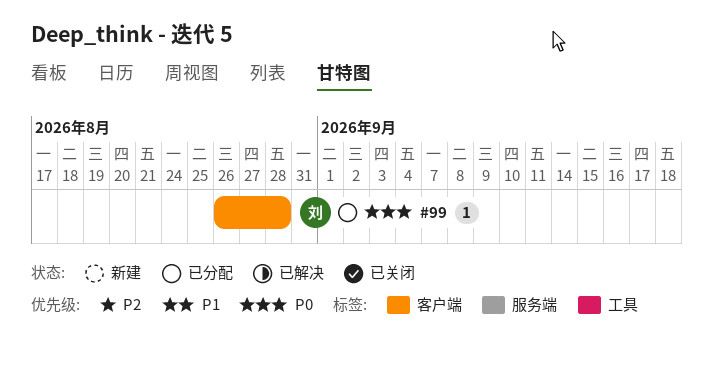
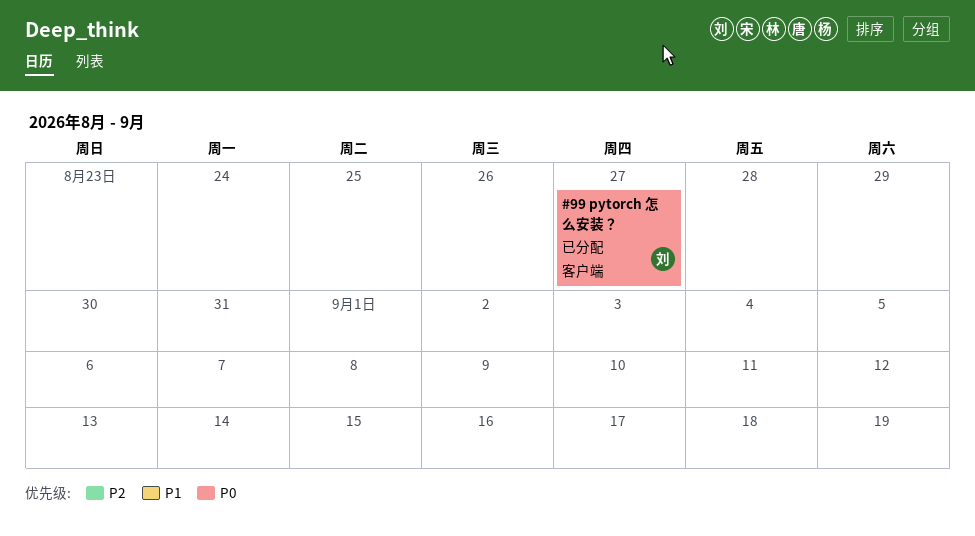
#99, due: Aug 28 -> Aug 27

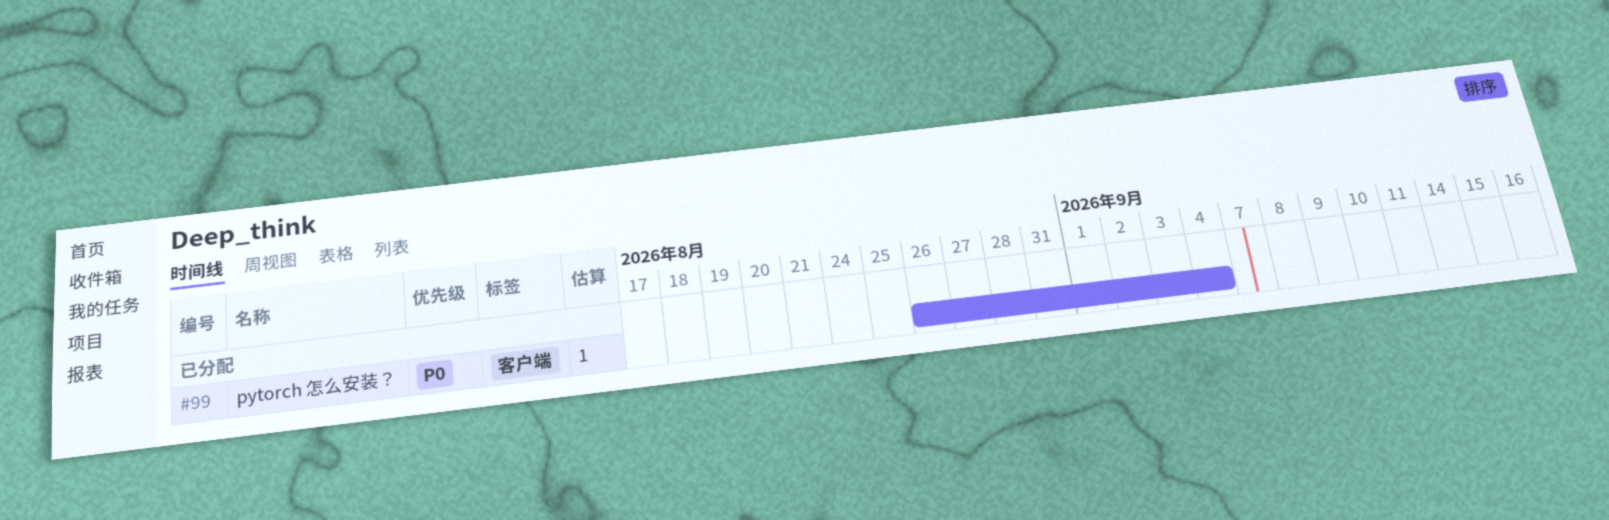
#99, due: Aug 27 -> Sep 4

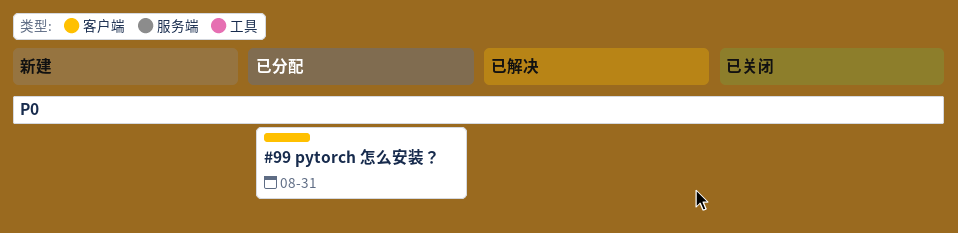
#99, due: Sep 4 -> Aug 31

